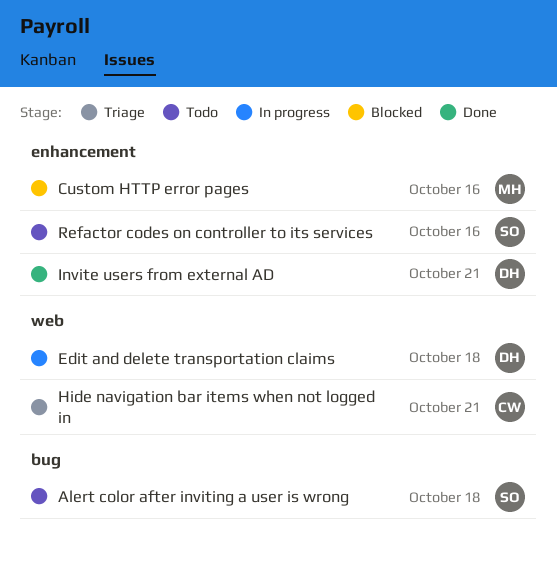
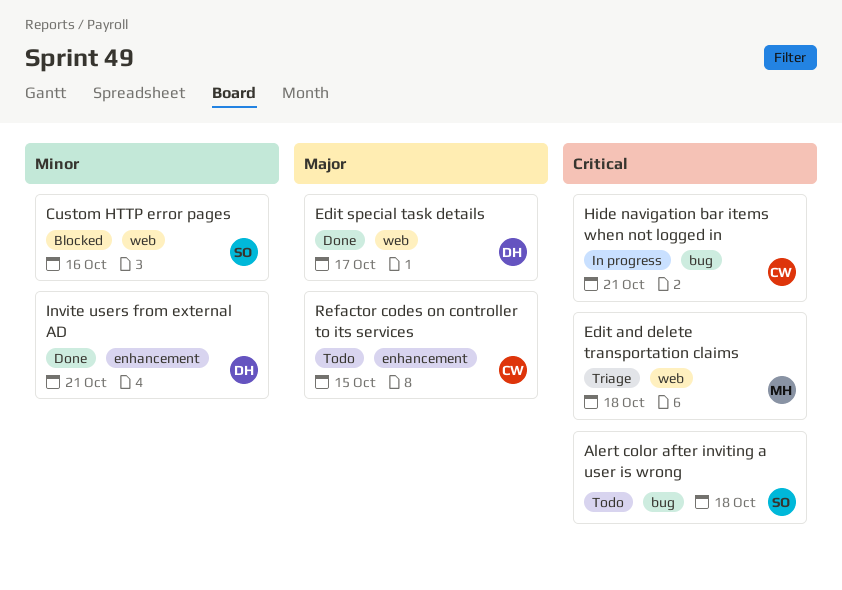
Custom HTTP error pages, owner: MH -> SO
Custom HTTP error pages, label: enhancement -> web
Edit and delete transportation claims, status: In progress -> Triage
Edit and delete transportation claims, owner: DH -> MH
Edit special task details: none -> present
Hide navigation bar items when not logged in, status: Triage -> In progress
Hide navigation bar items when not logged in, label: web -> bug
Refactor codes on controller to its services, owner: SO -> CW
Refactor codes on controller to its services, due: Oct 16 -> Oct 15

